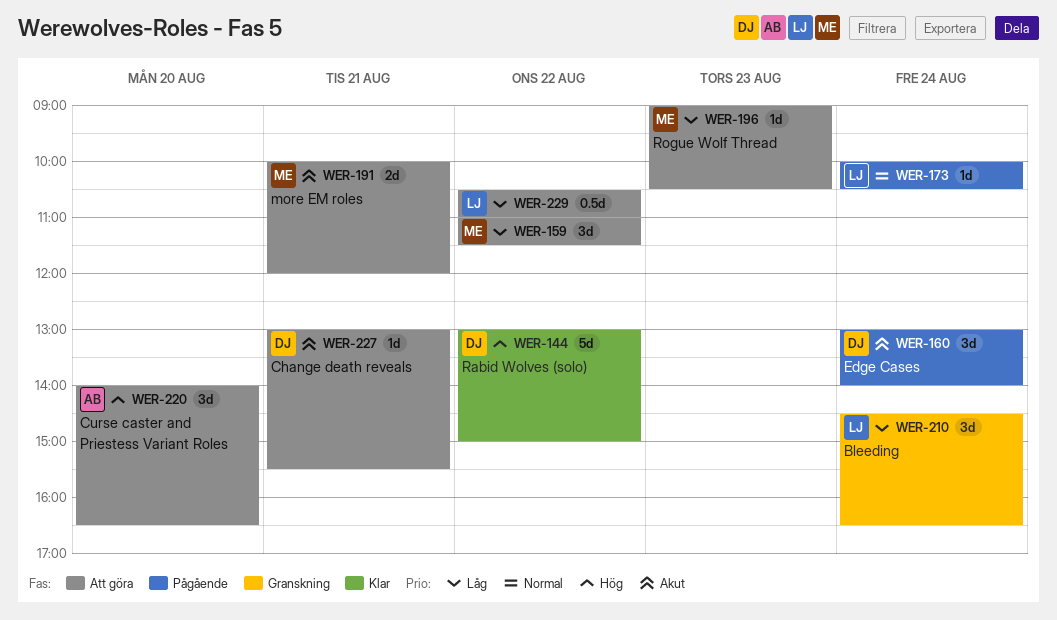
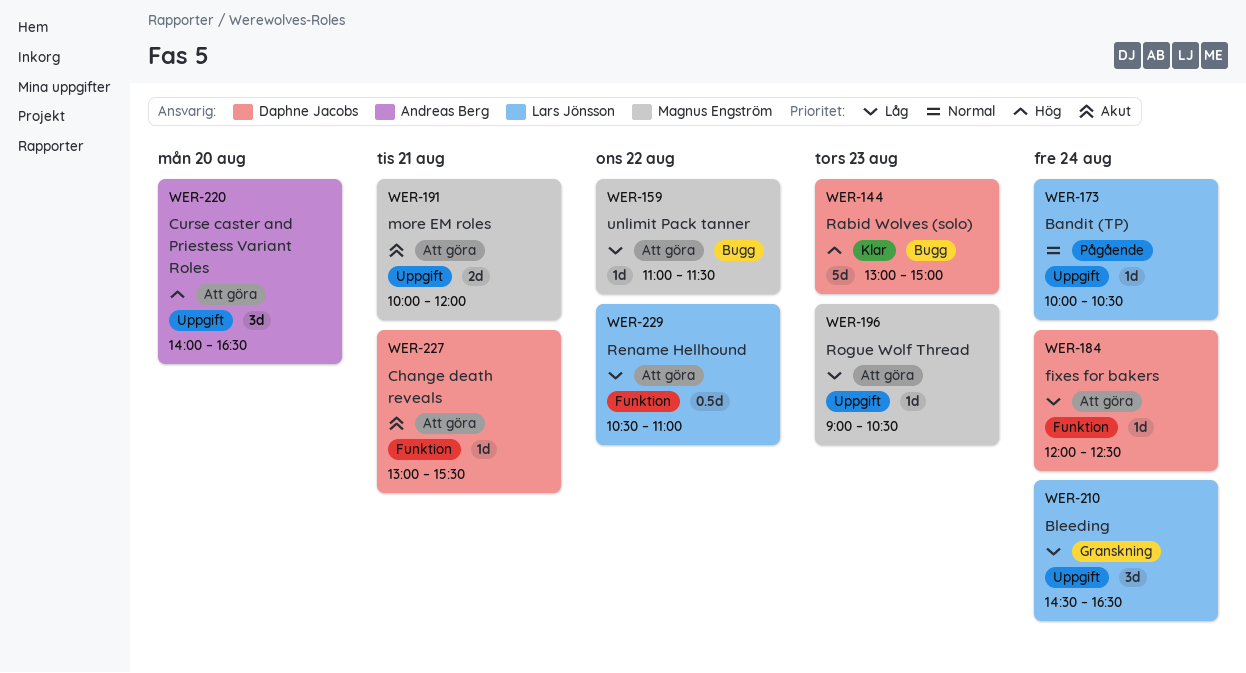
WER-144, day: Aug 22 -> Aug 23
WER-159, estimate: 3d -> 1d
WER-160: present -> none
WER-184: none -> present

